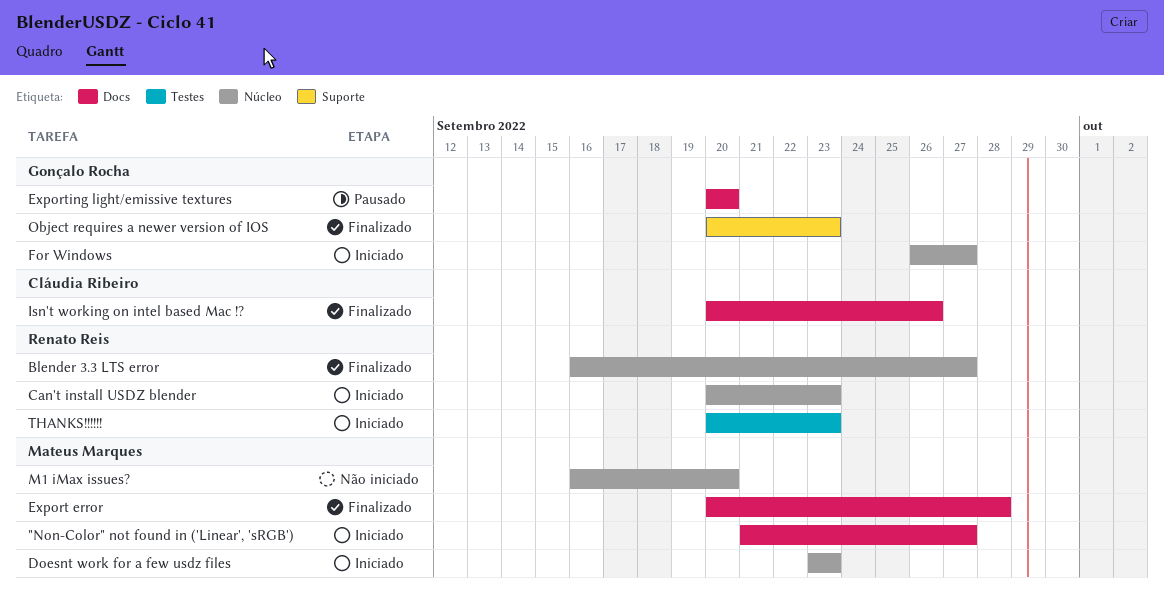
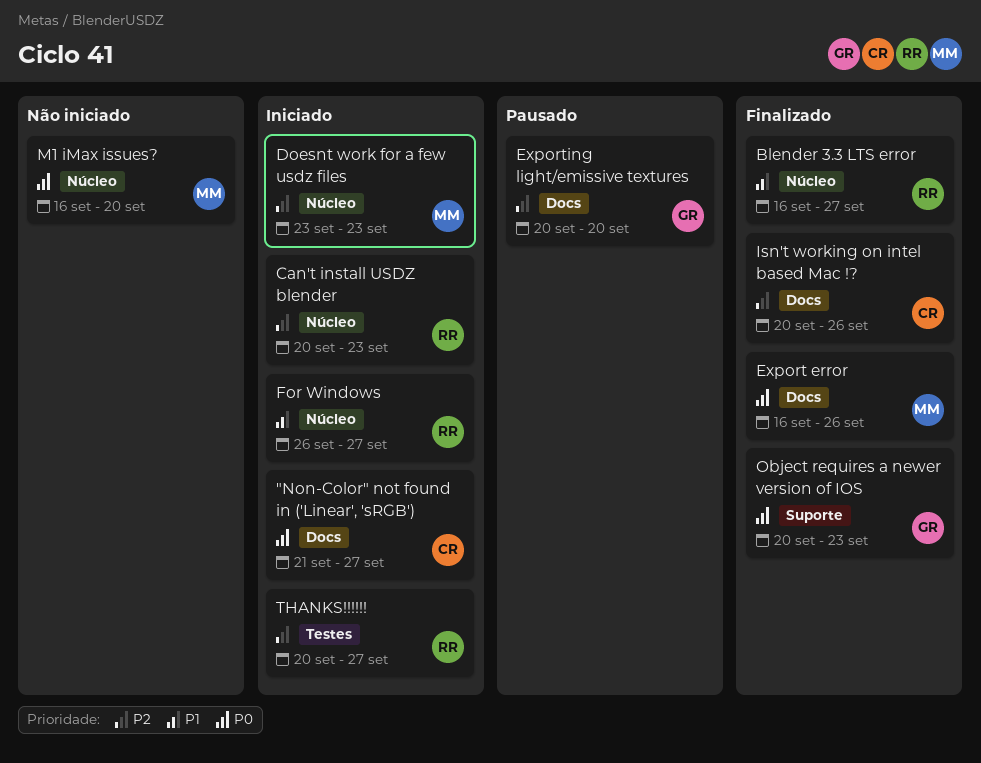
"Non-Color" not found in ('Linear', 'sRGB'), owner: Mateus Marques -> Cláudia Ribeiro
Export error, start: Sep 20 -> Sep 16
Export error, due: Sep 28 -> Sep 26
For Windows, owner: Gonçalo Rocha -> Renato Reis
THANKS!!!!!!, due: Sep 23 -> Sep 27

